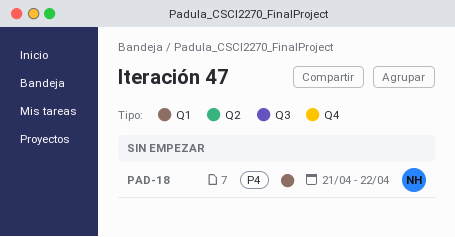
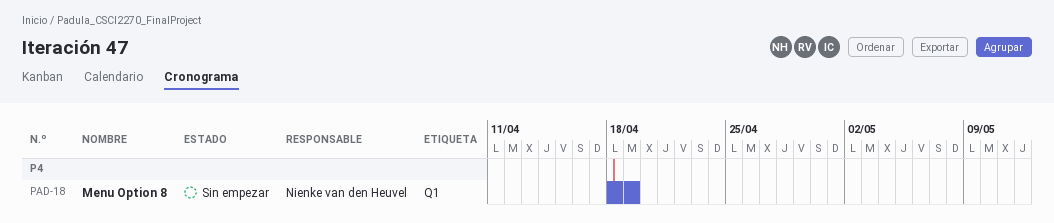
PAD-18, start: Apr 21 -> Apr 18
PAD-18, due: Apr 22 -> Apr 19

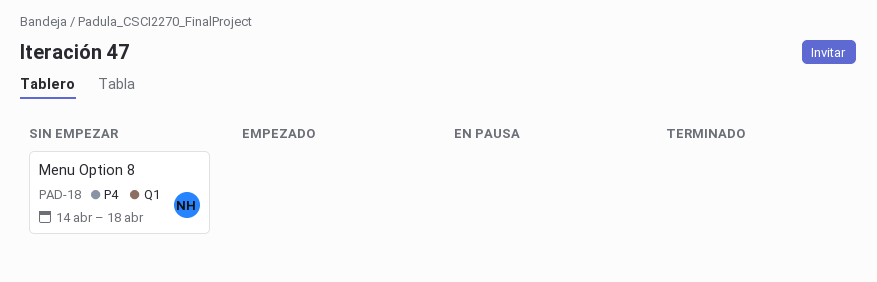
PAD-18, start: Apr 18 -> Apr 14
PAD-18, due: Apr 19 -> Apr 18

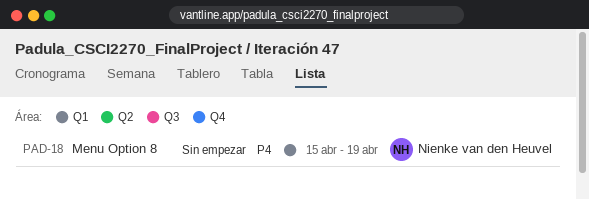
PAD-18, start: Apr 14 -> Apr 15
PAD-18, due: Apr 18 -> Apr 19

